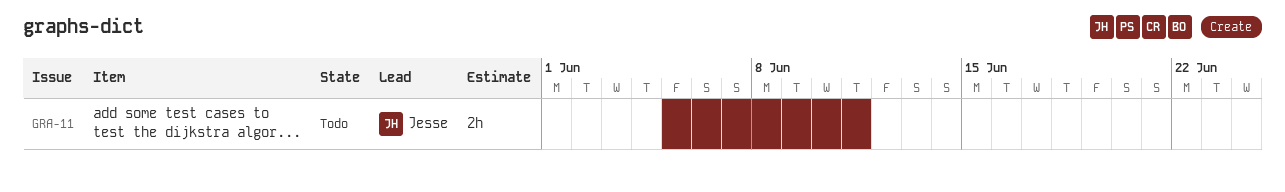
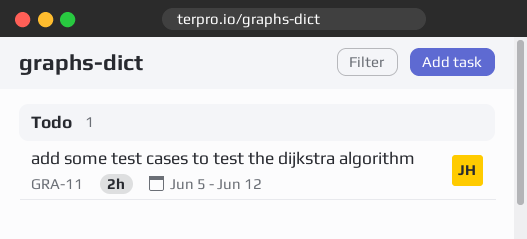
GRA-11, due: Jun 11 -> Jun 12

